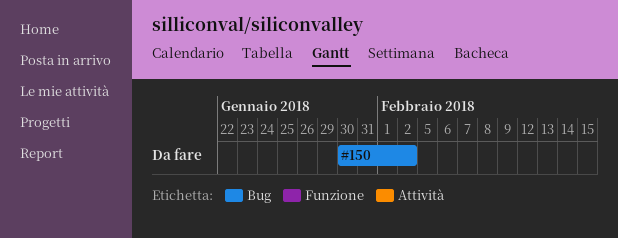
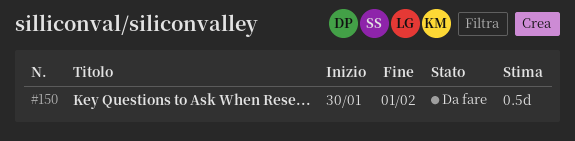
#150, due: Feb 2 -> Feb 1

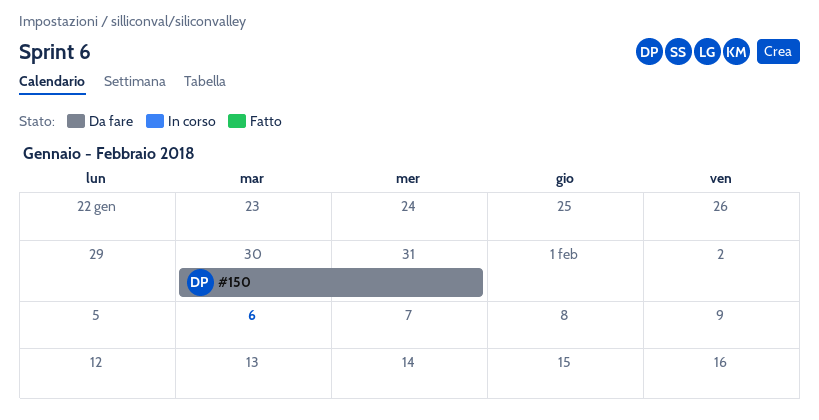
#150, due: Feb 1 -> Jan 31

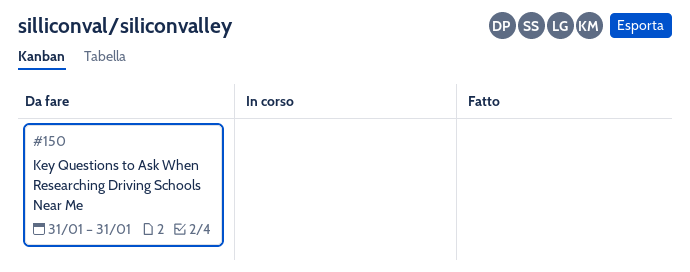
#150, start: Jan 30 -> Jan 31

